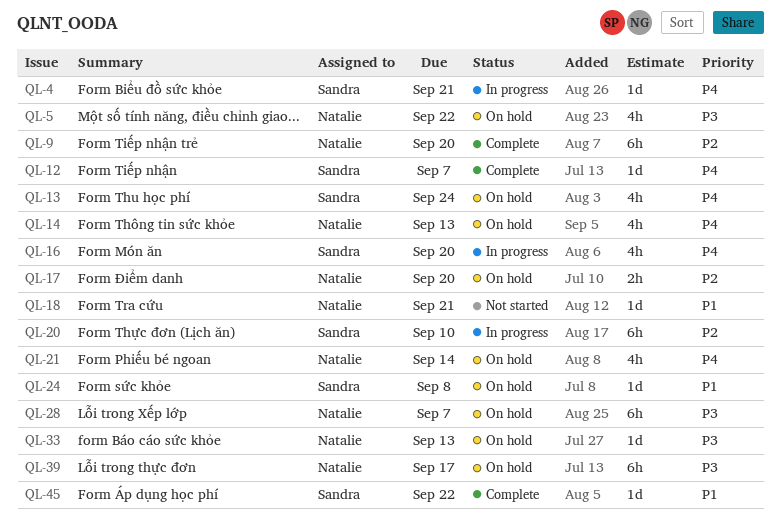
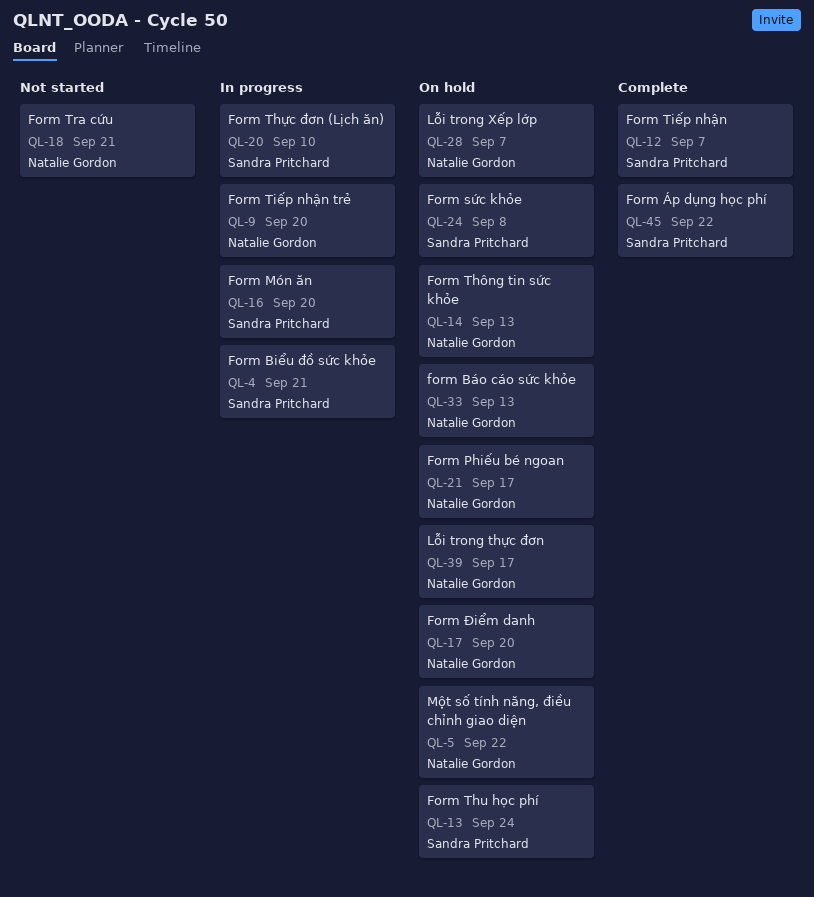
QL-9, status: Complete -> In progress
QL-21, due: Sep 14 -> Sep 17

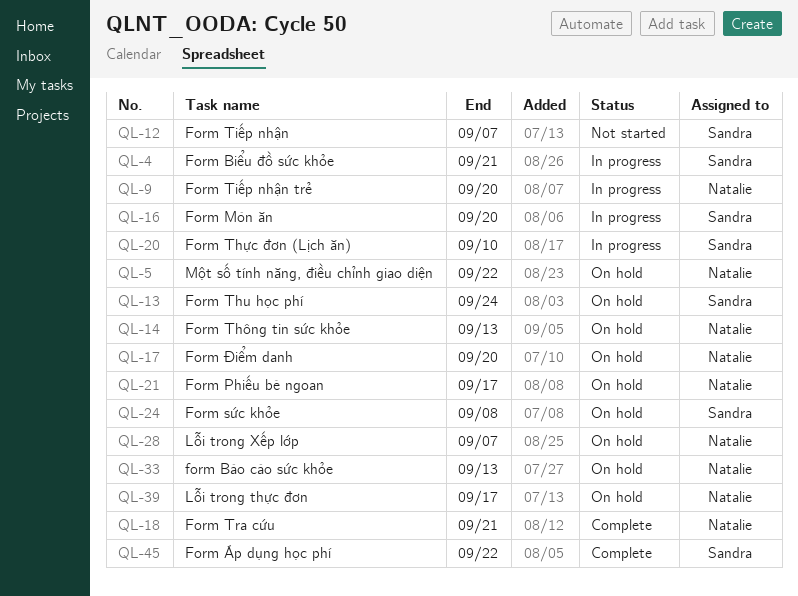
QL-12, status: Complete -> Not started
QL-18, status: Not started -> Complete

